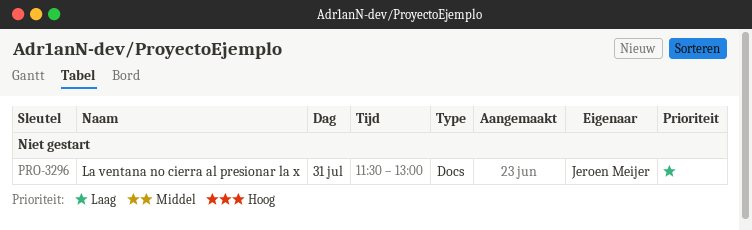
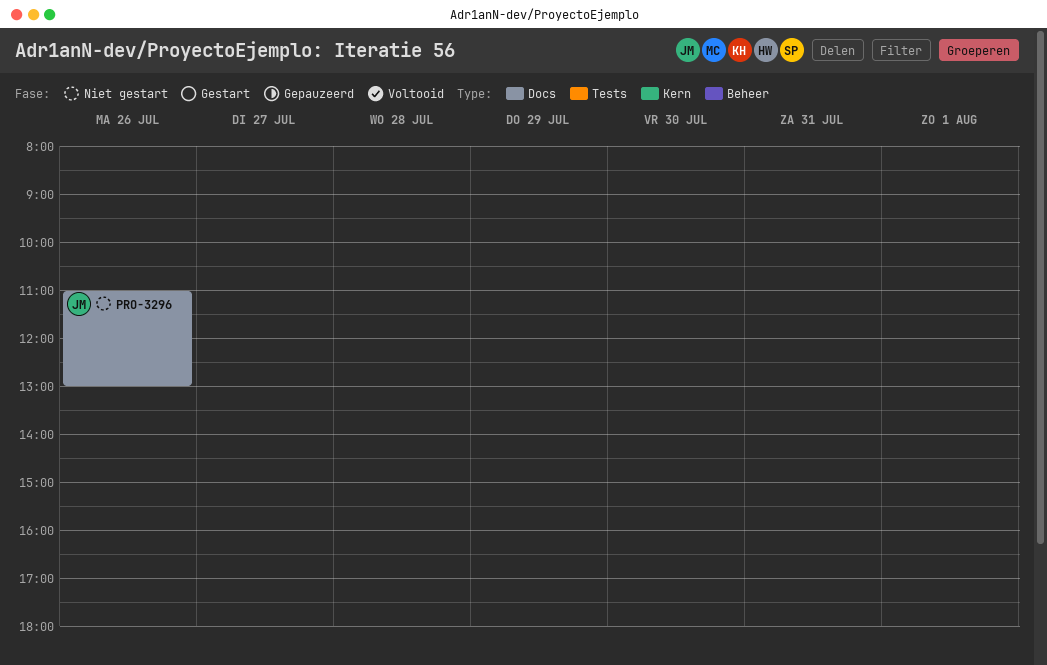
PRO-3296, day: Jul 31 -> Jul 26
PRO-3296, begins: 11:30 -> 11:00

